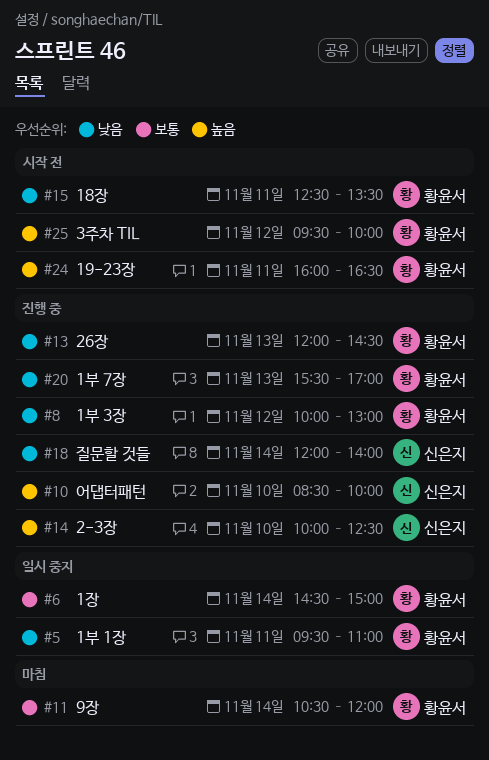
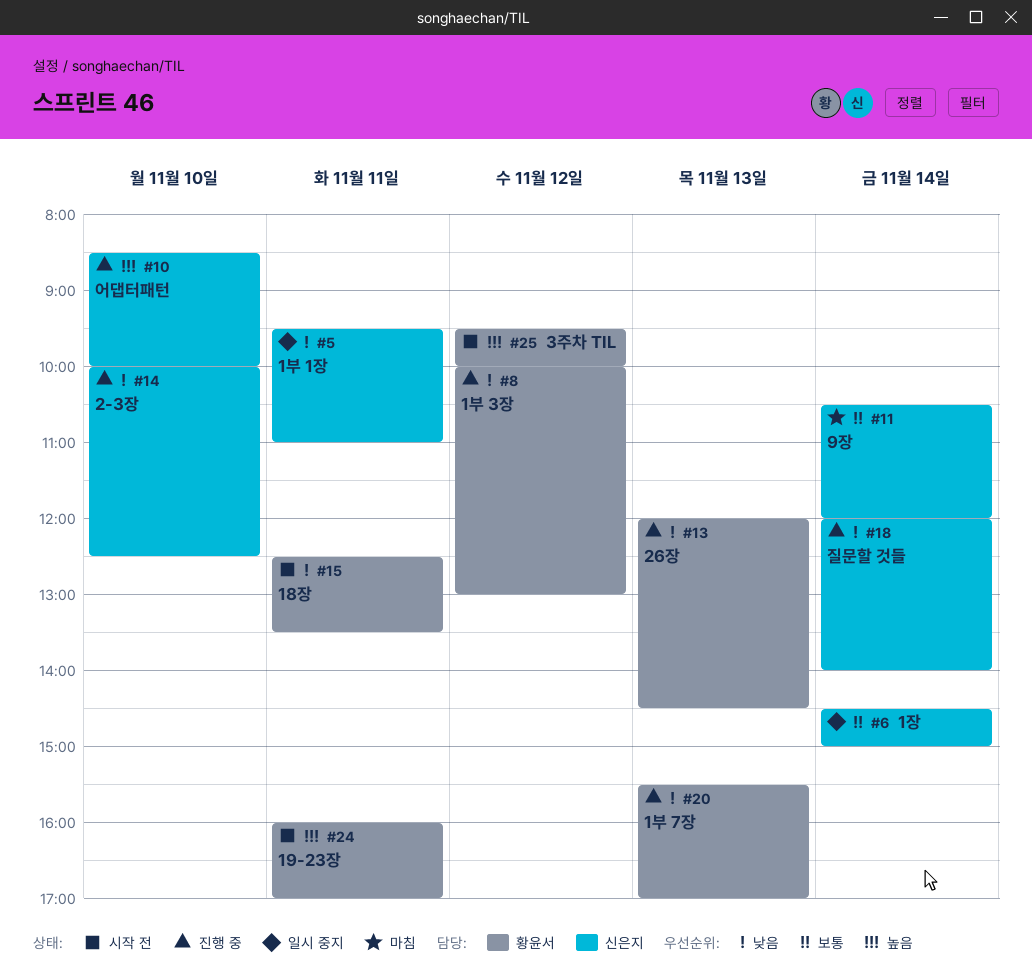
#5, owner: 황윤서 -> 신은지
#6, owner: 황윤서 -> 신은지
#11, owner: 황윤서 -> 신은지
#14, priority: 높음 -> 낮음
#24, ends: 16:30 -> 17:00

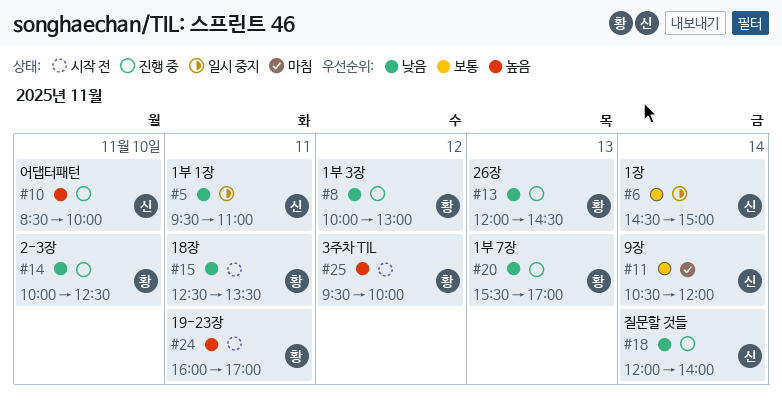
#14, owner: 신은지 -> 황윤서

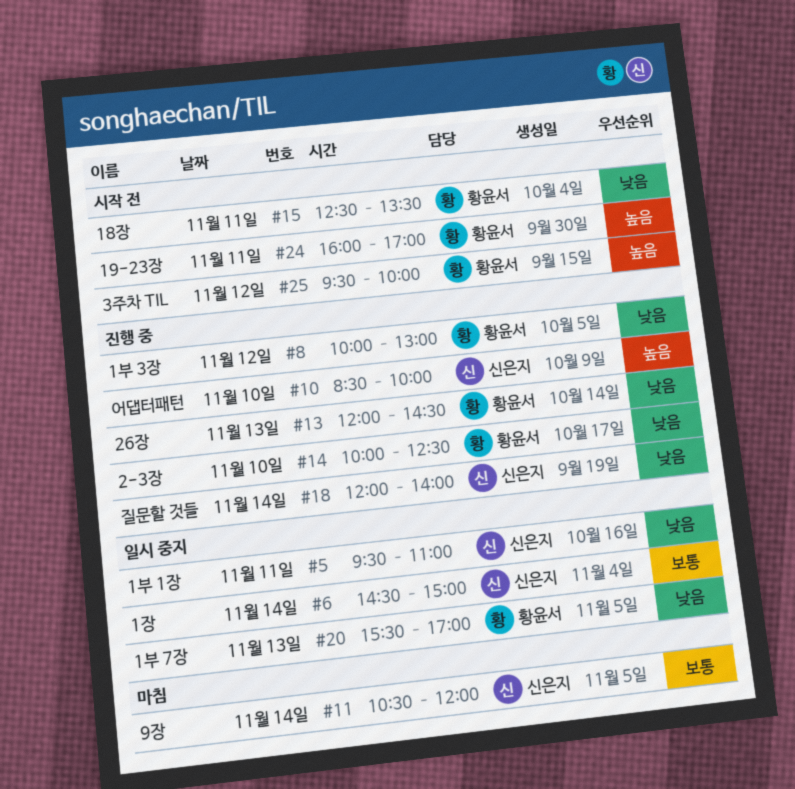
#20, status: 진행 중 -> 일시 중지

